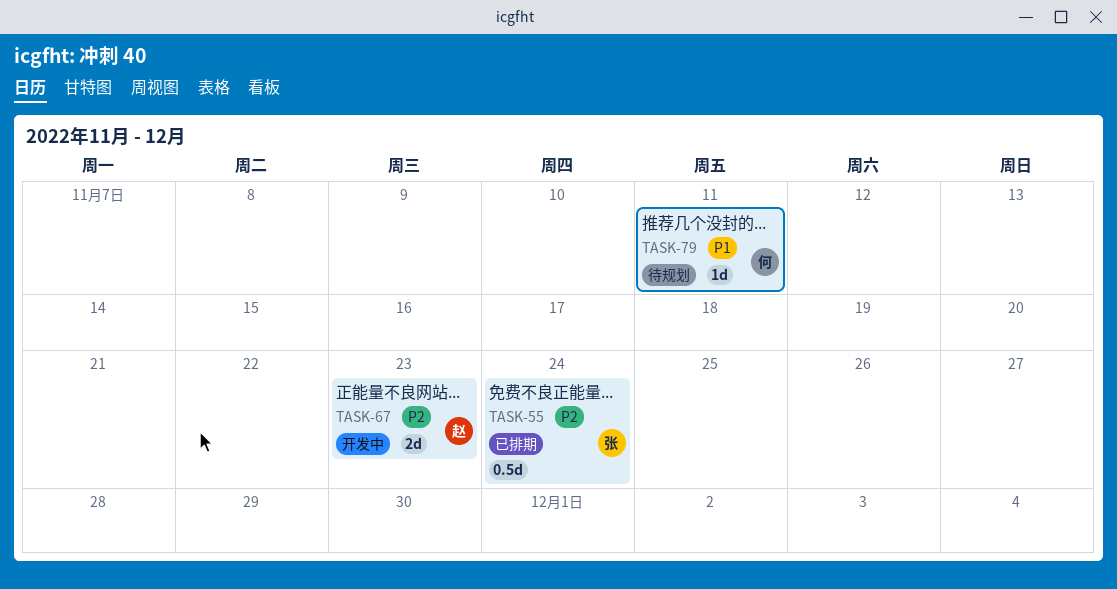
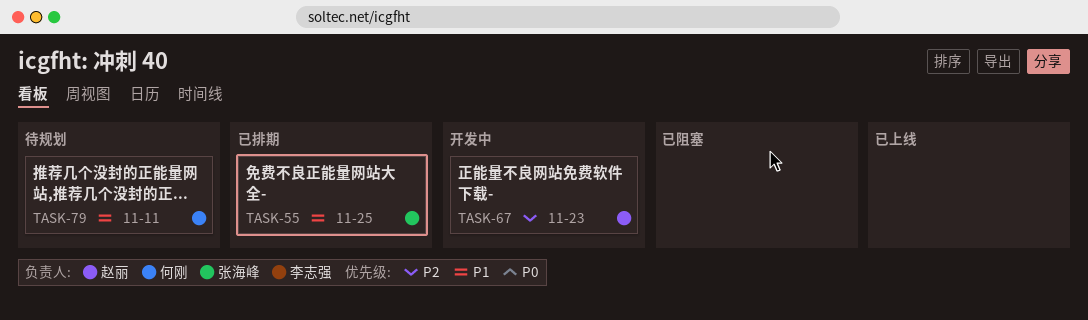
TASK-55, priority: P2 -> P1
TASK-55, due: Nov 24 -> Nov 25

